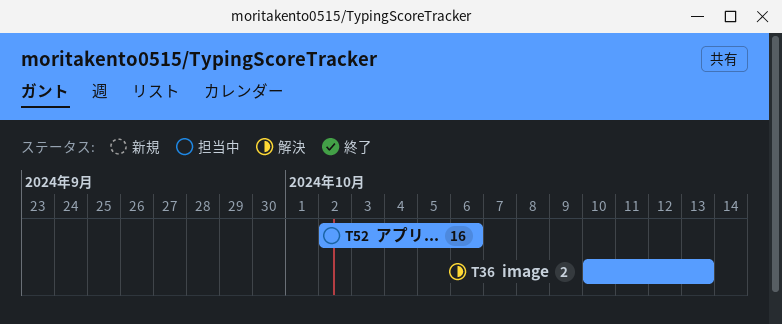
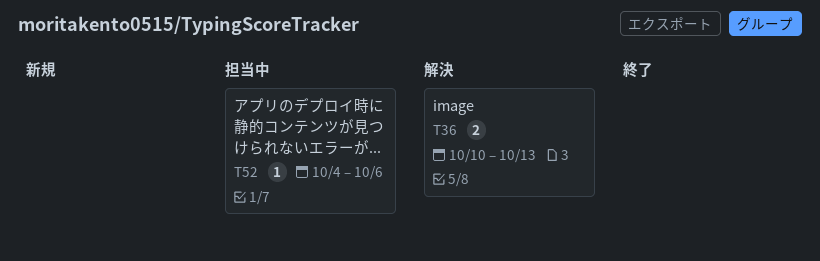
T52, estimate: 16 -> 1
T52, start: Oct 2 -> Oct 4

